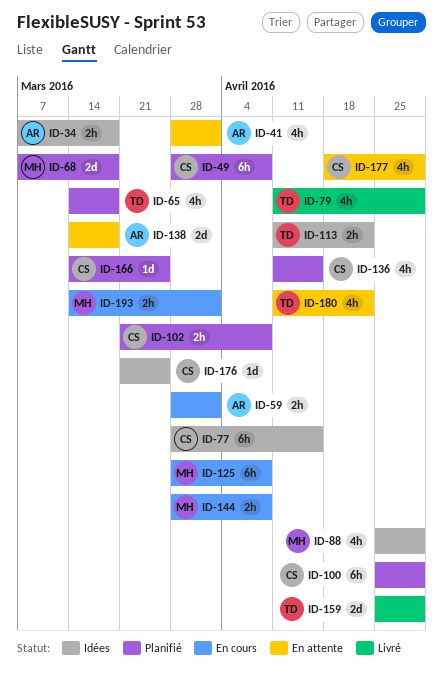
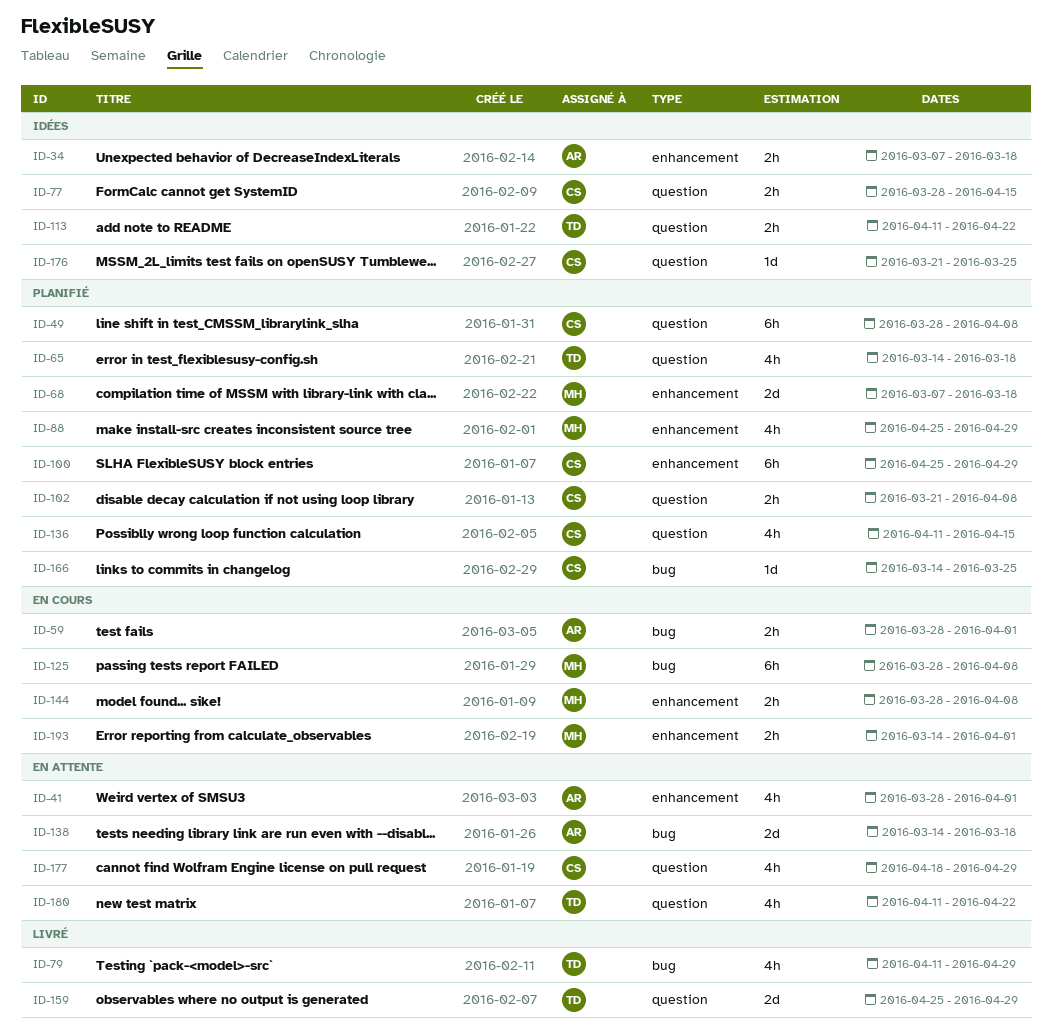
ID-77, estimate: 6h -> 2h
ID-88, status: Idées -> Planifié

